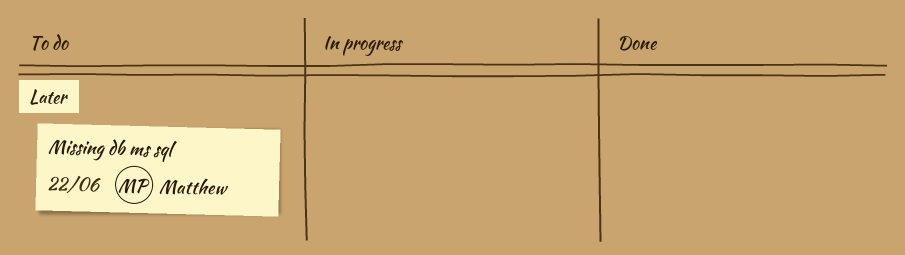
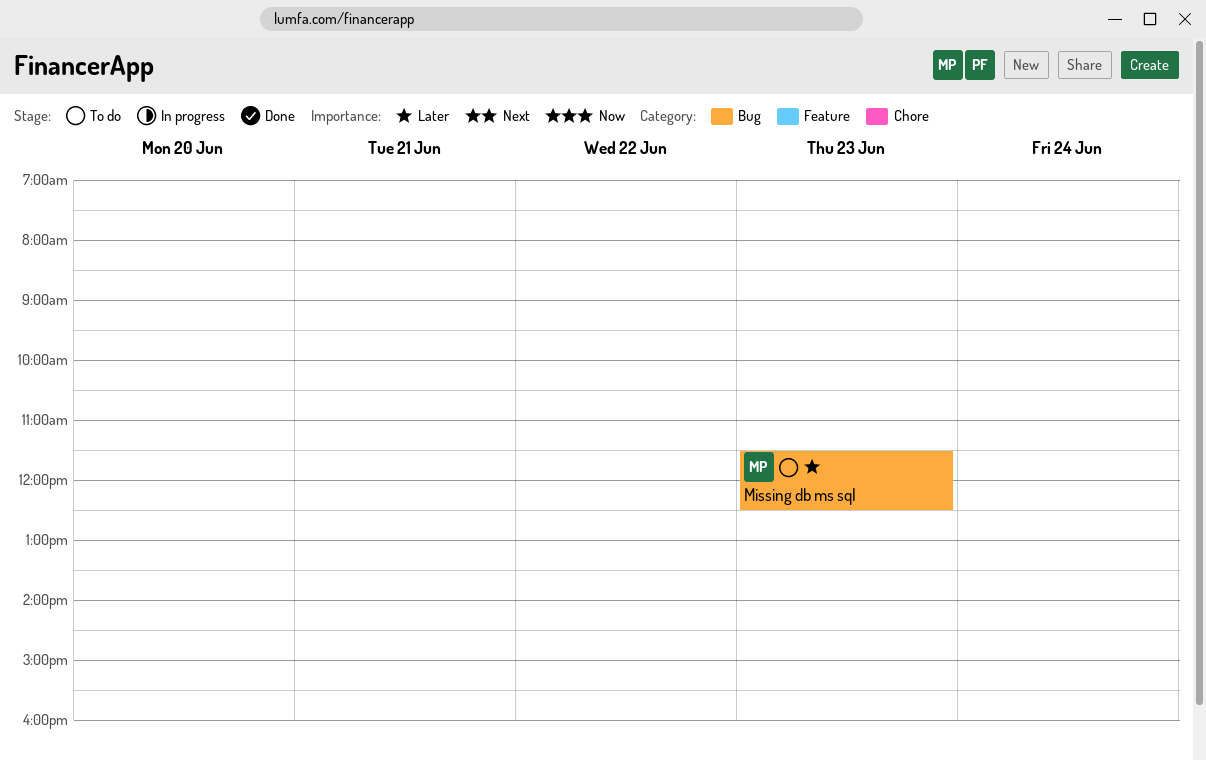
Missing db ms sql, day: Jun 22 -> Jun 23

